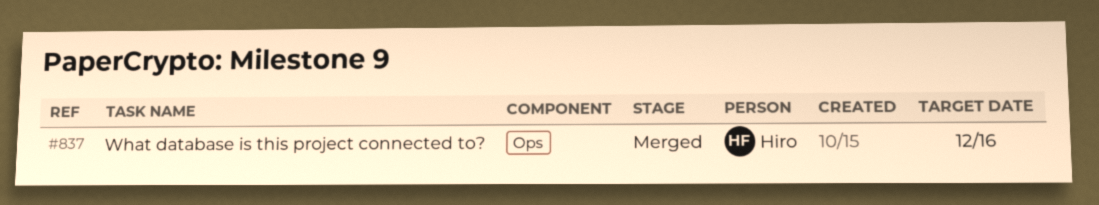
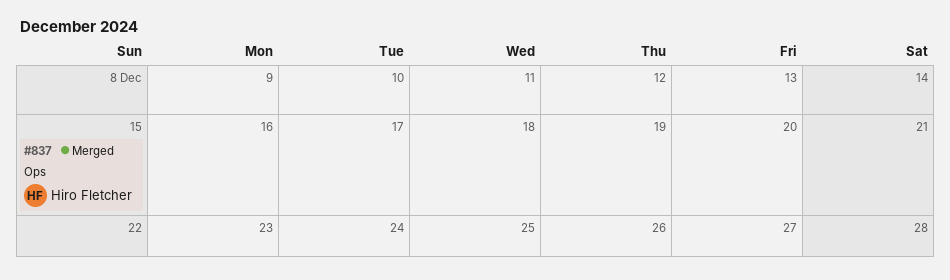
#837, due: Dec 16 -> Dec 15

